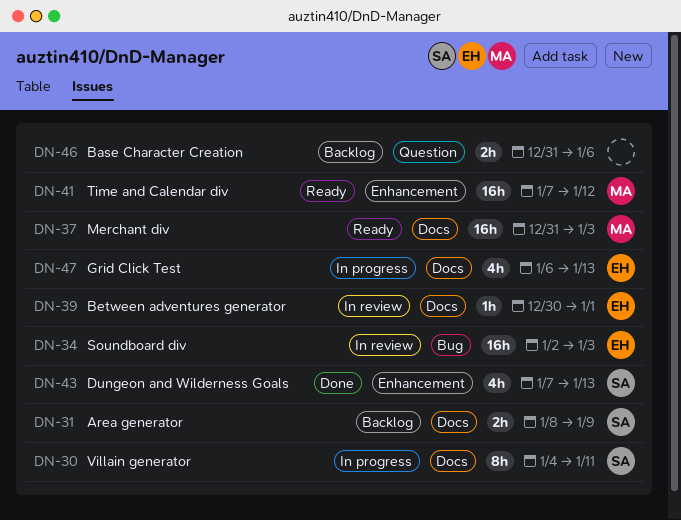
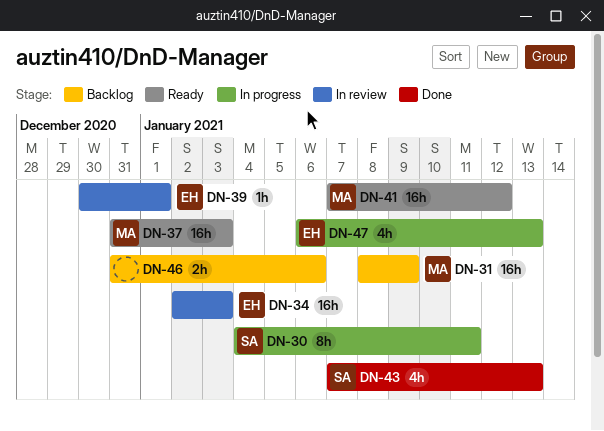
DN-31, owner: SA -> MA
DN-31, estimate: 2h -> 16h

